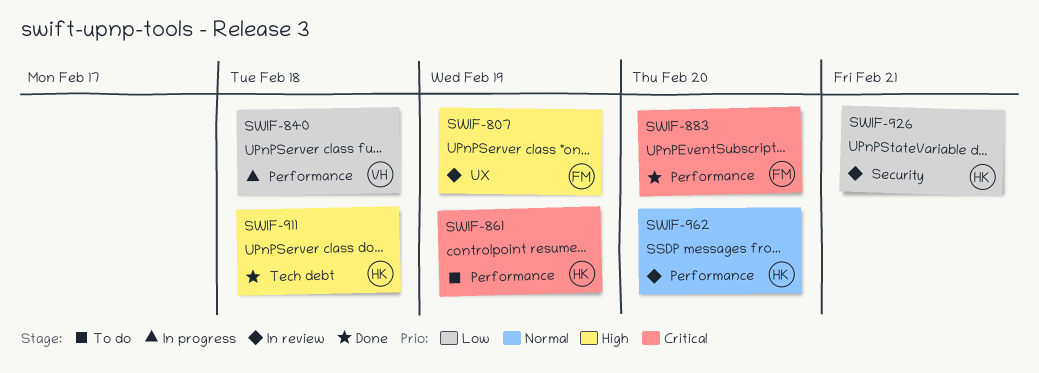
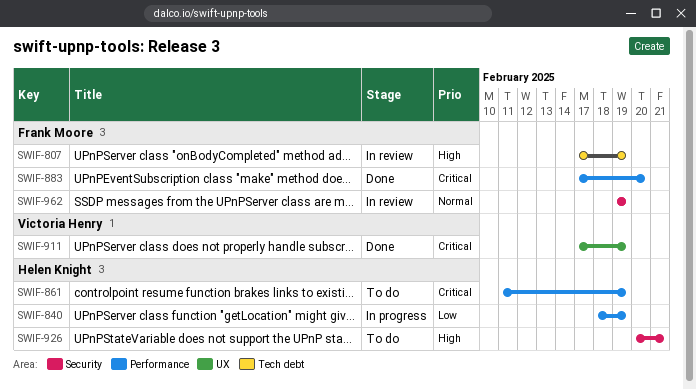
SWIF-807, label: UX -> Tech debt
SWIF-840, owner: Victoria Henry -> Helen Knight
SWIF-840, due: Feb 18 -> Feb 19
SWIF-911, owner: Helen Knight -> Victoria Henry
SWIF-911, priority: High -> Critical
SWIF-911, label: Tech debt -> UX
SWIF-911, due: Feb 18 -> Feb 19
SWIF-926, status: In review -> To do
SWIF-926, priority: Low -> High
SWIF-962, owner: Helen Knight -> Frank Moore
SWIF-962, label: Performance -> Security
SWIF-962, due: Feb 20 -> Feb 19

